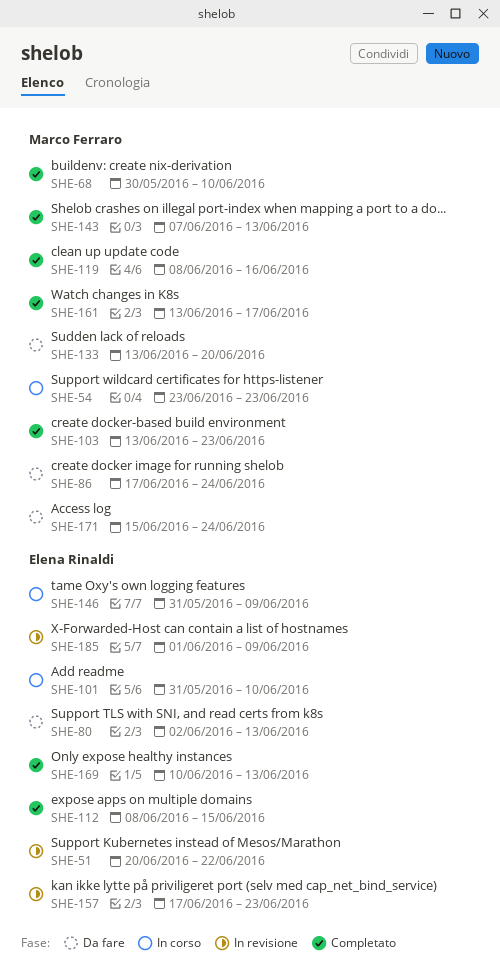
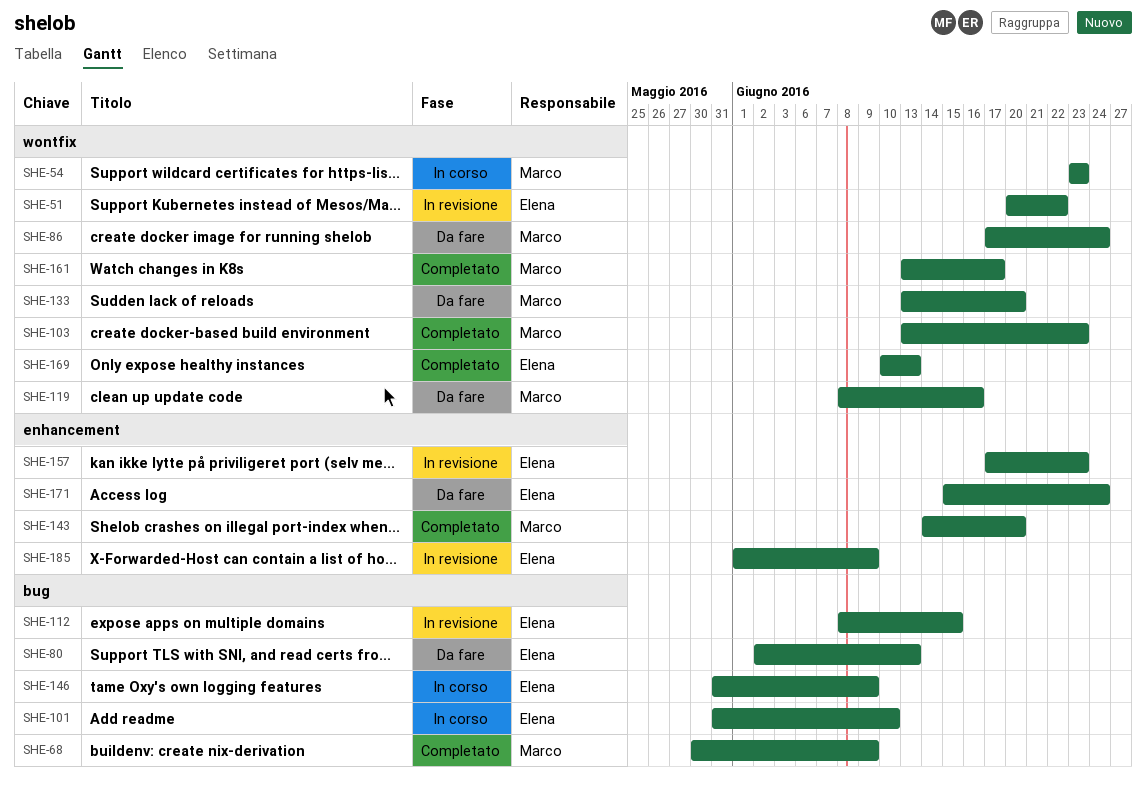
SHE-68, due: Jun 10 -> Jun 9
SHE-112, status: Completato -> In revisione
SHE-119, status: Completato -> Da fare
SHE-143, start: Jun 7 -> Jun 14
SHE-143, due: Jun 13 -> Jun 20
SHE-171, owner: Marco Ferraro -> Elena Rinaldi

